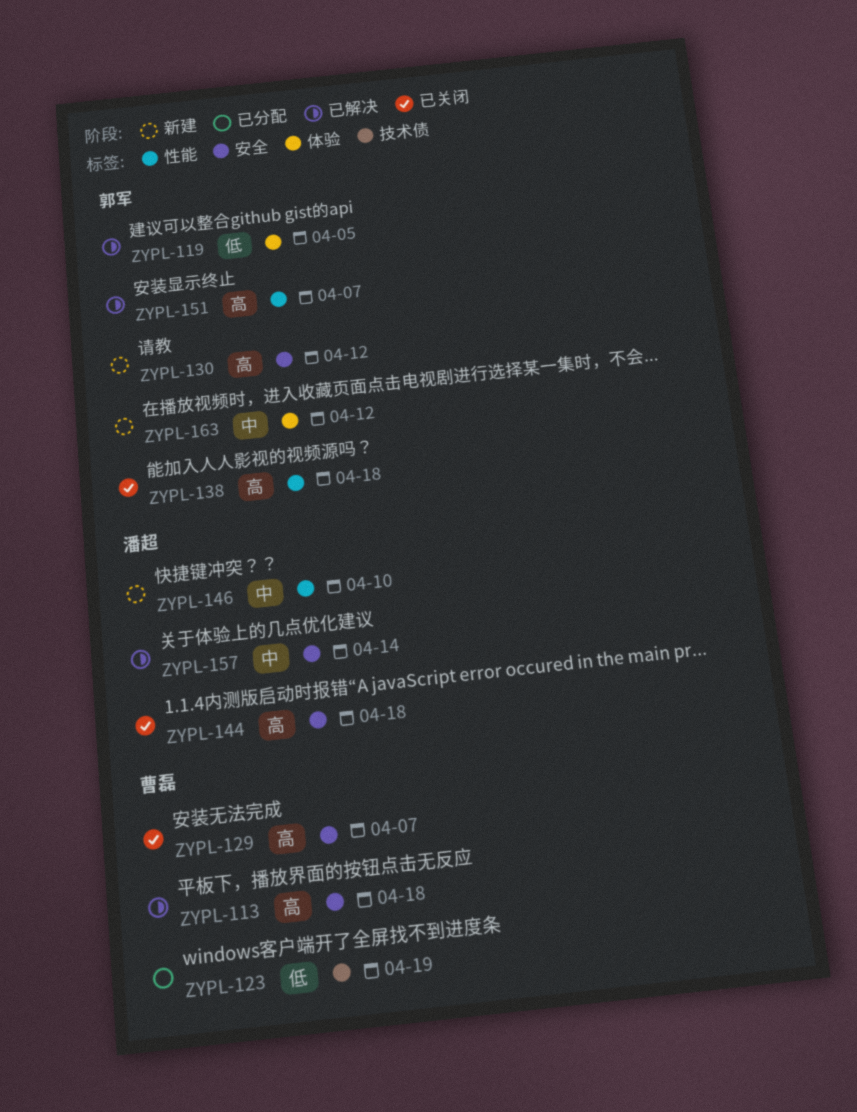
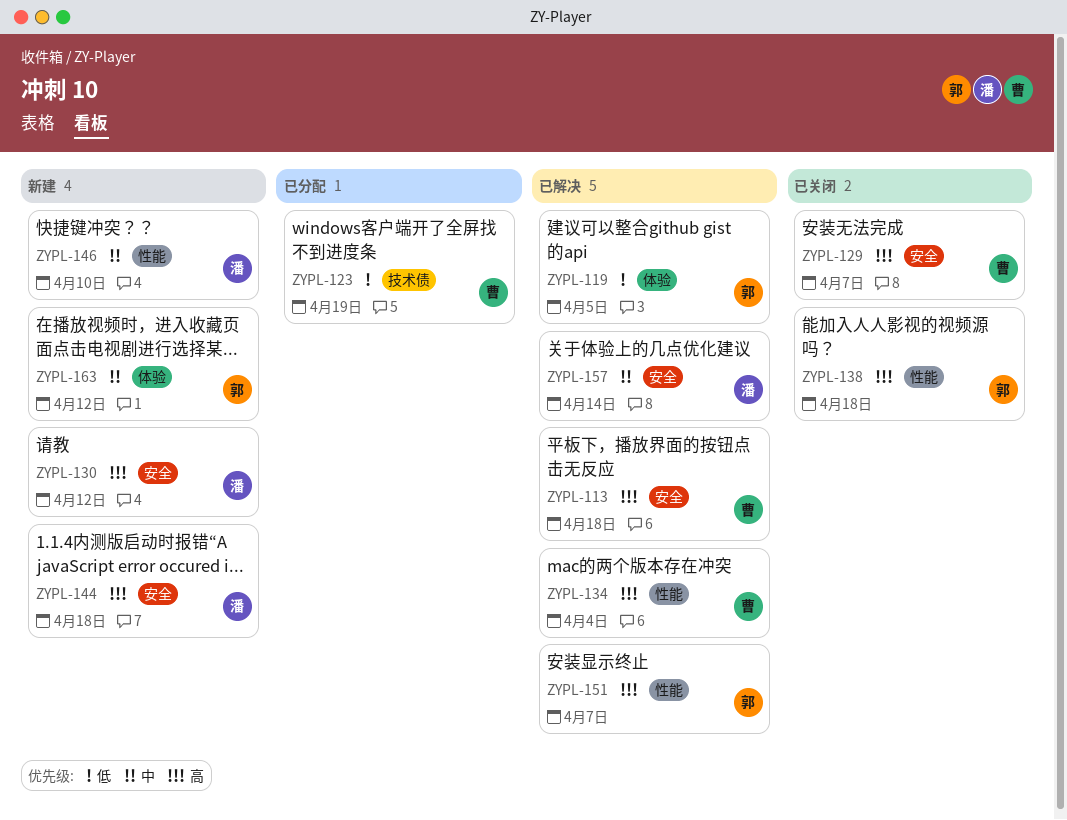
ZYPL-130, owner: 郭军 -> 潘超
ZYPL-134: none -> present
ZYPL-144, status: 已关闭 -> 新建

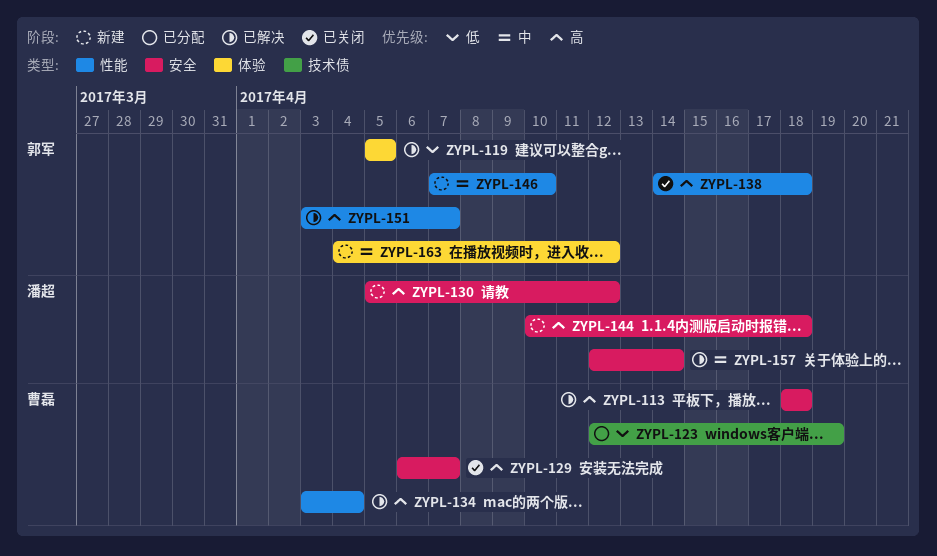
ZYPL-146, owner: 潘超 -> 郭军

